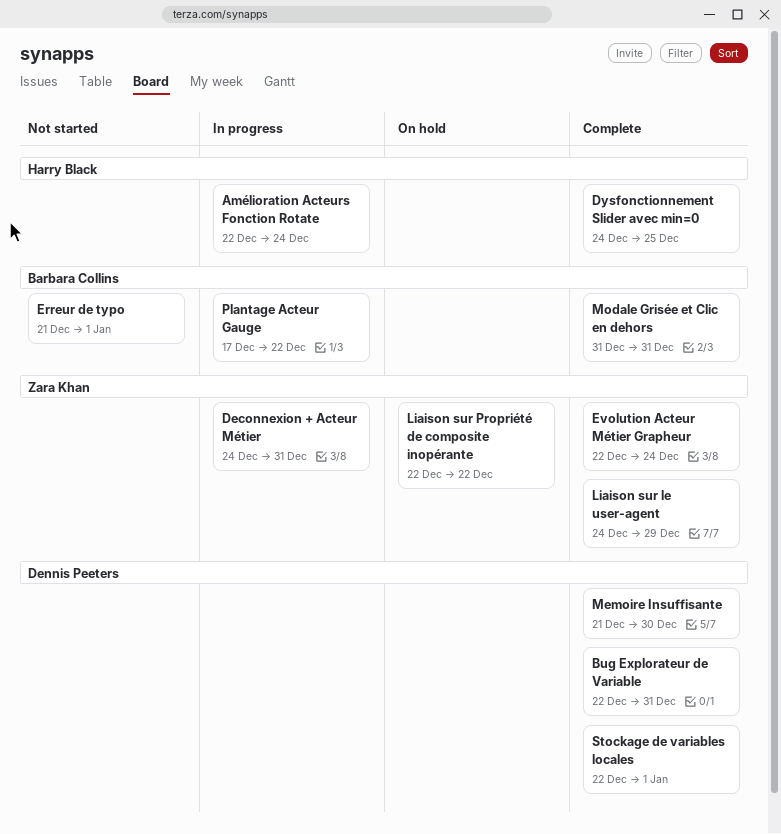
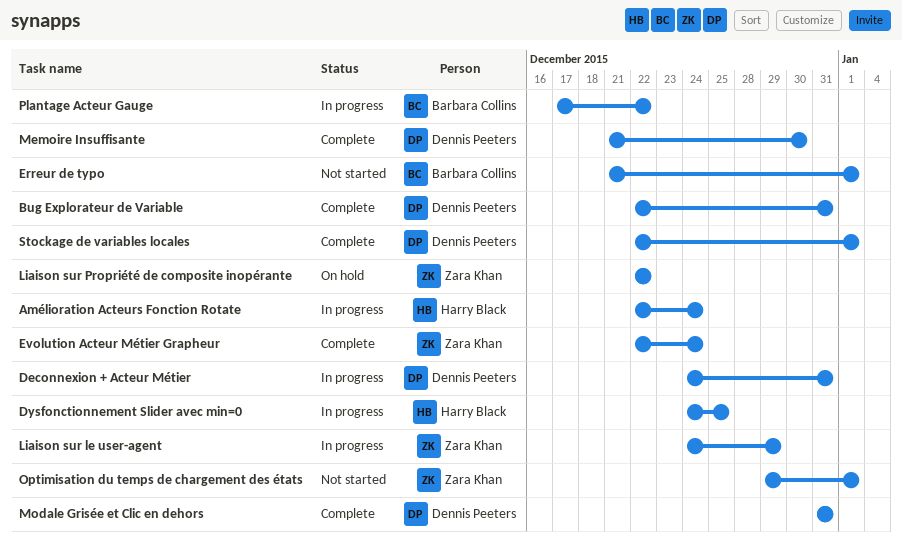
Deconnexion + Acteur Métier, owner: Zara Khan -> Dennis Peeters
Dysfonctionnement Slider avec min=0, status: Complete -> In progress
Liaison sur le user-agent, status: Complete -> In progress
Modale Grisée et Clic en dehors, owner: Barbara Collins -> Dennis Peeters
Optimisation du temps de chargement des états: none -> present

